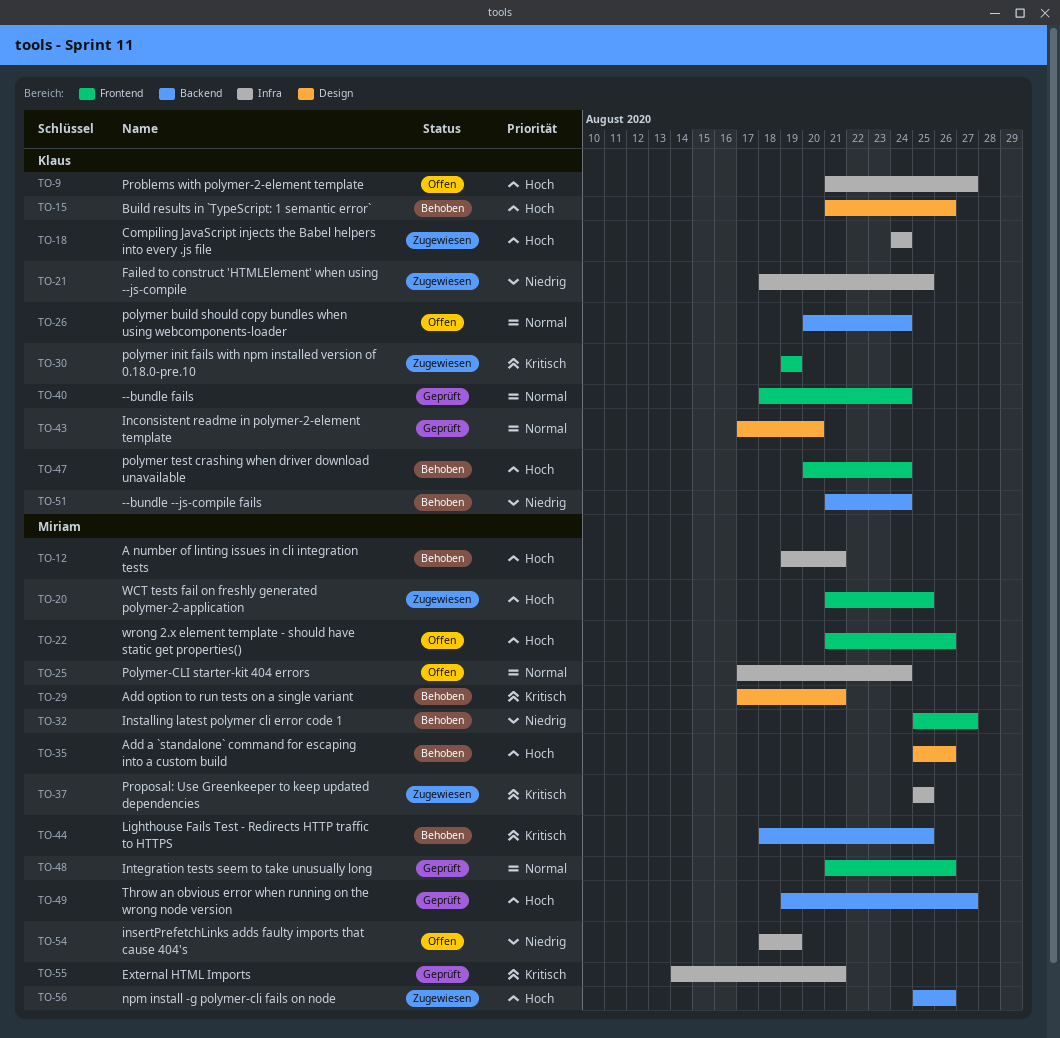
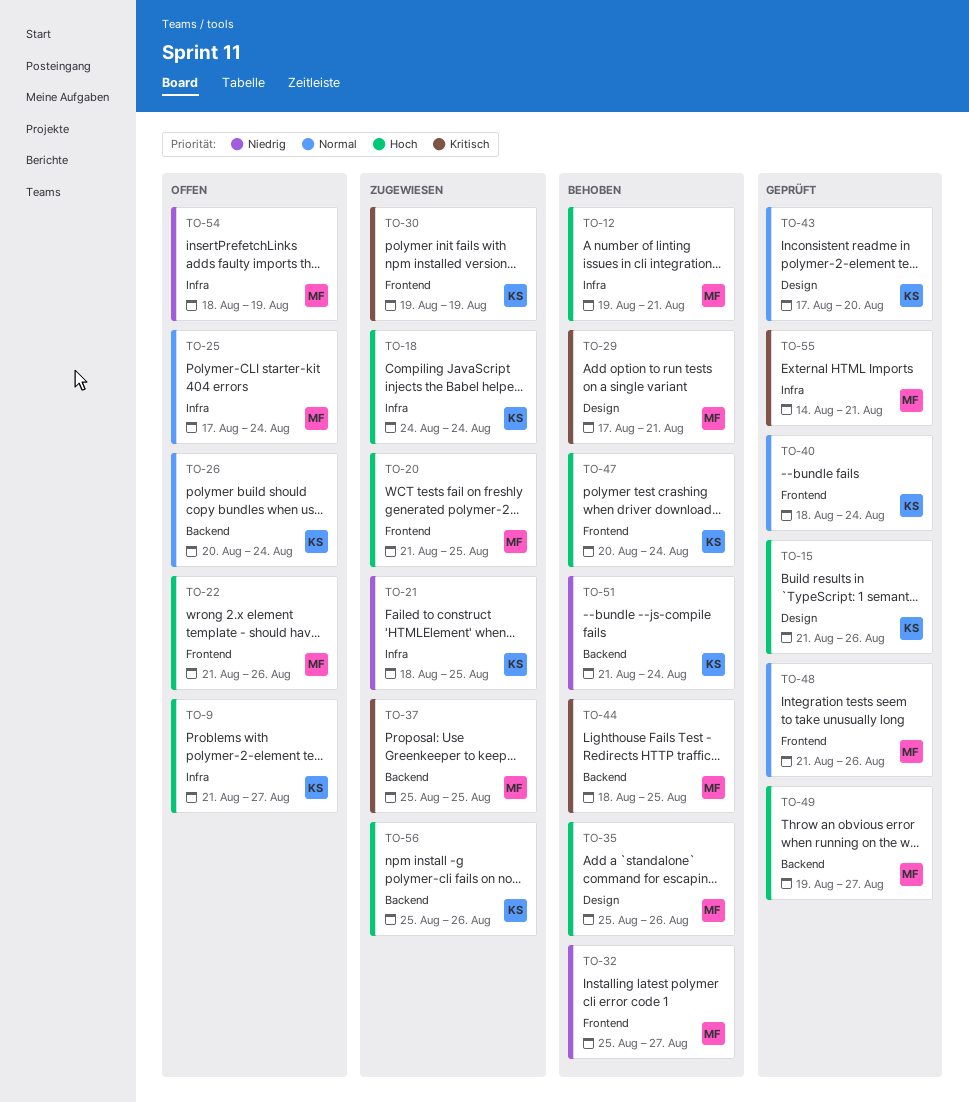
TO-15, status: Behoben -> Geprüft
TO-37, label: Infra -> Backend
TO-56, owner: Miriam -> Klaus

